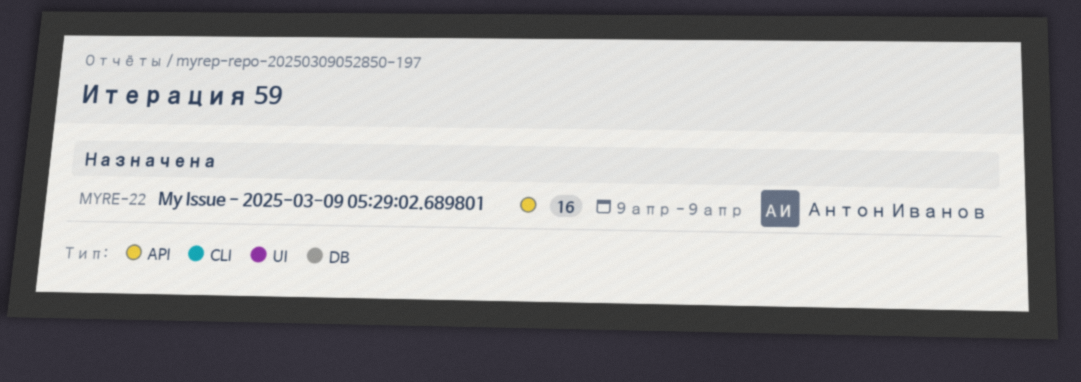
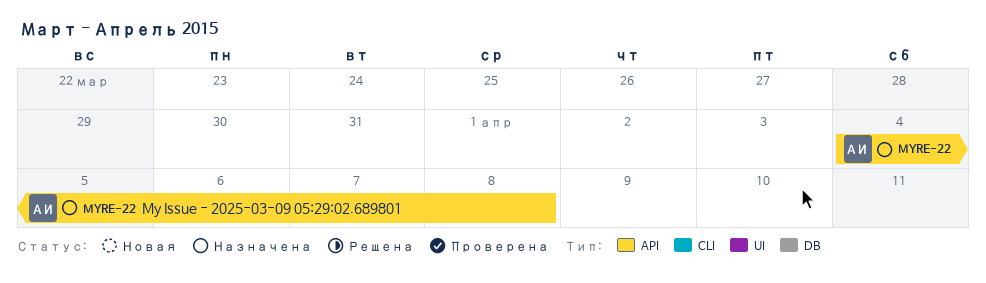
MYRE-22, start: Apr 9 -> Apr 4
MYRE-22, due: Apr 9 -> Apr 8

